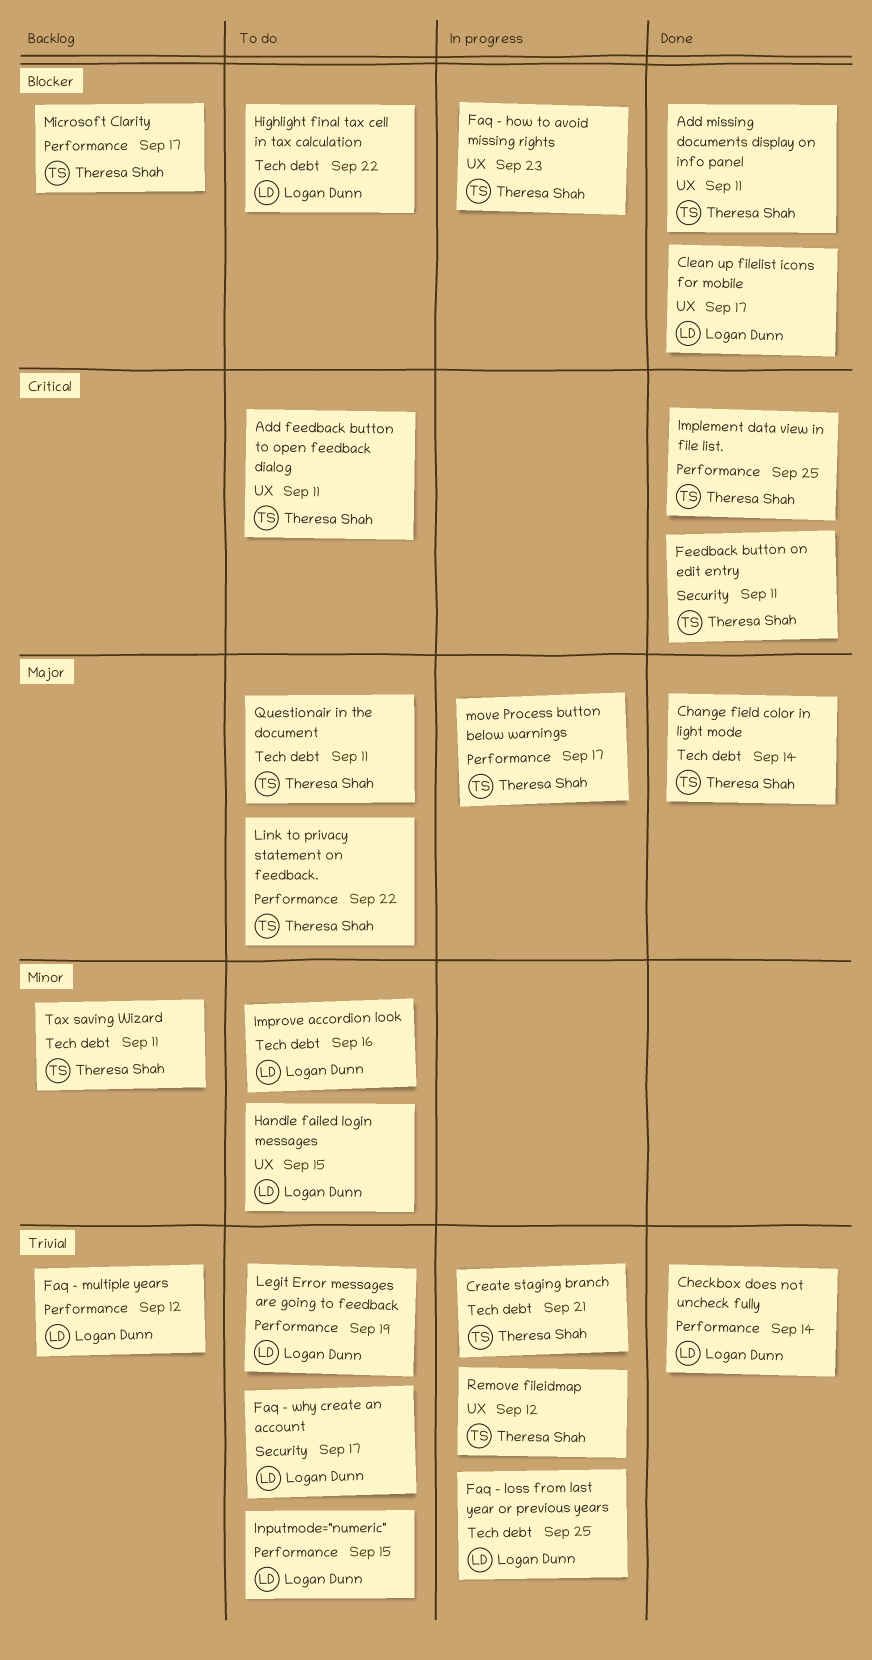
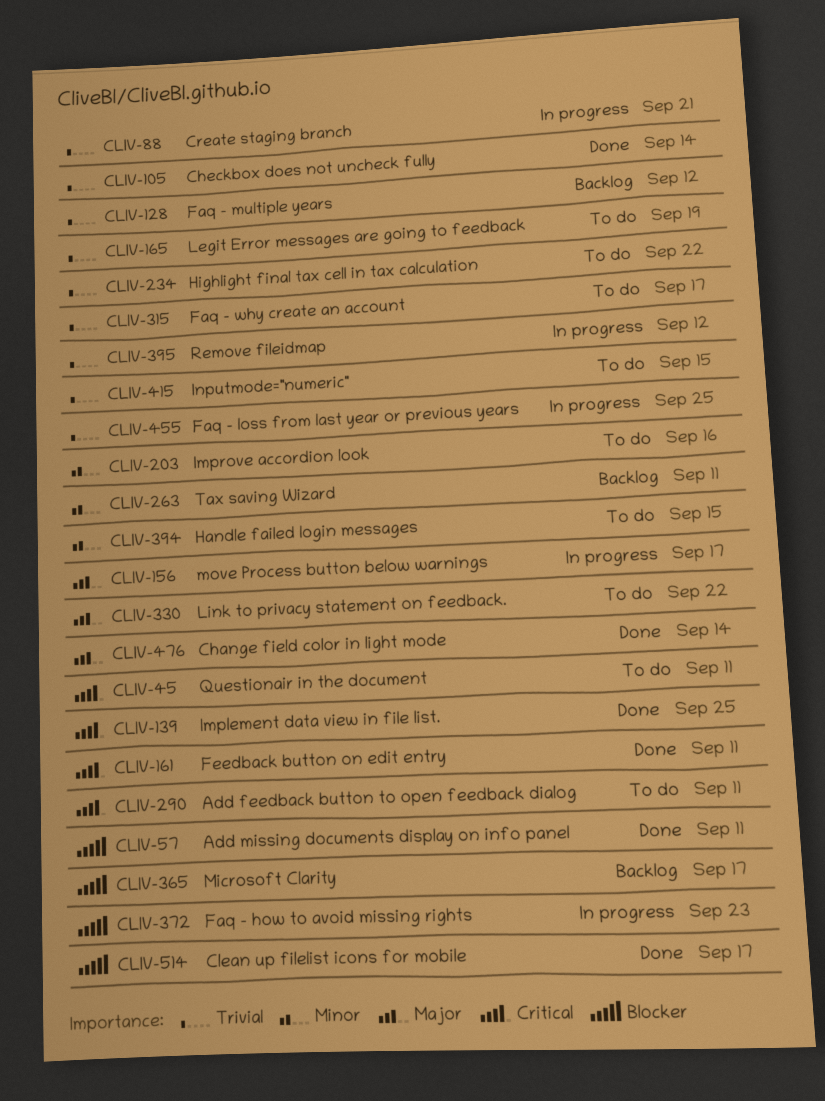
Highlight final tax cell in tax calculation, priority: Blocker -> Trivial
Questionair in the document, priority: Major -> Critical

